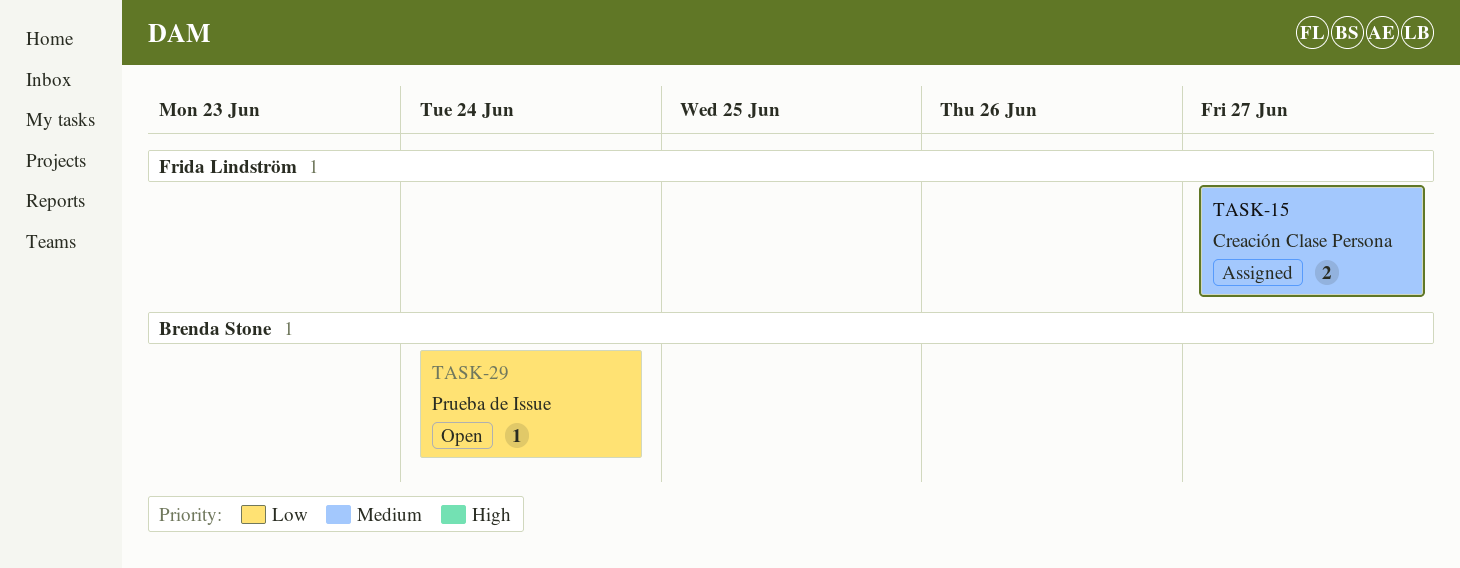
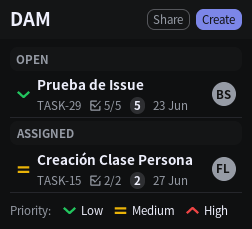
TASK-29, estimate: 1 -> 5
TASK-29, due: Jun 24 -> Jun 23

